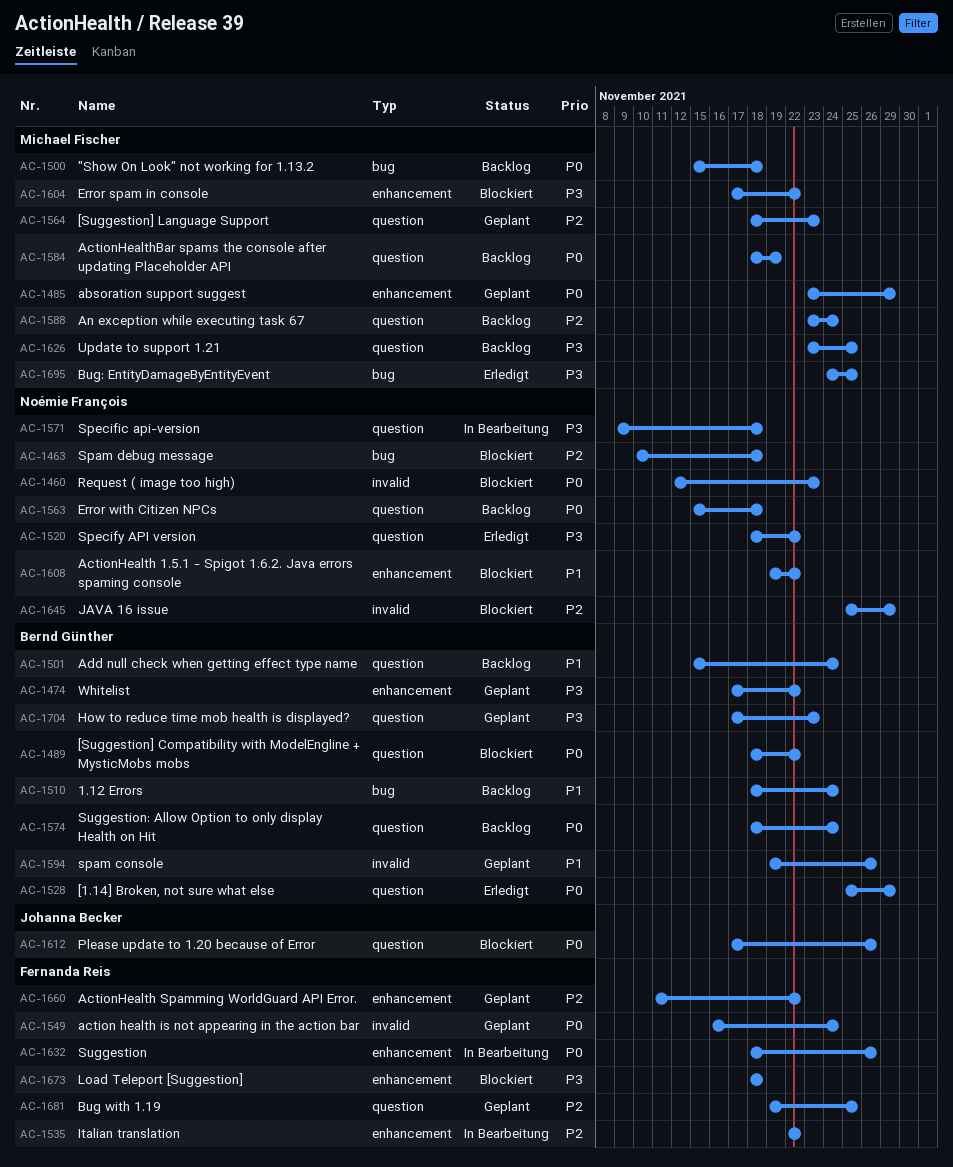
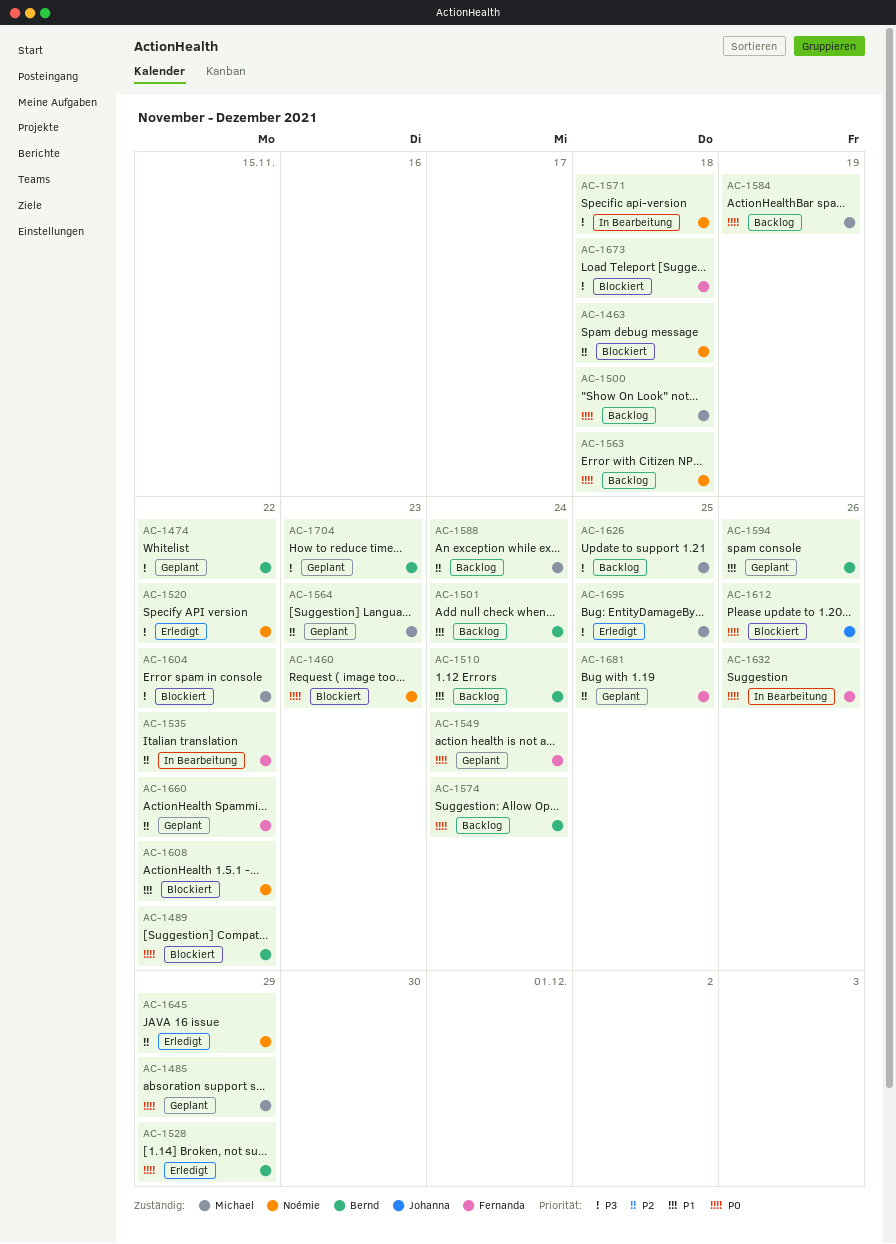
AC-1645, status: Blockiert -> Erledigt

